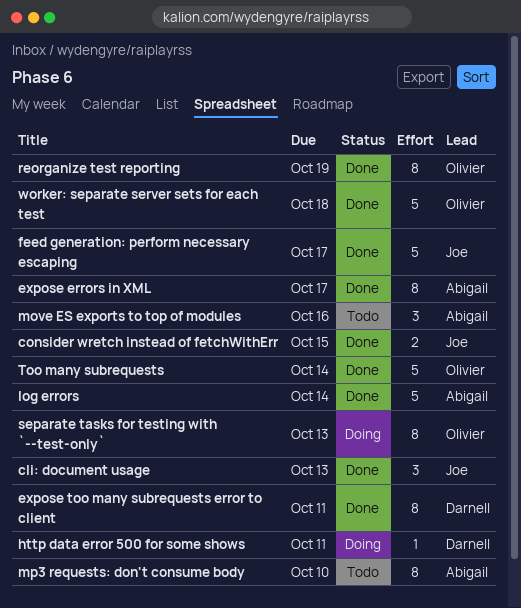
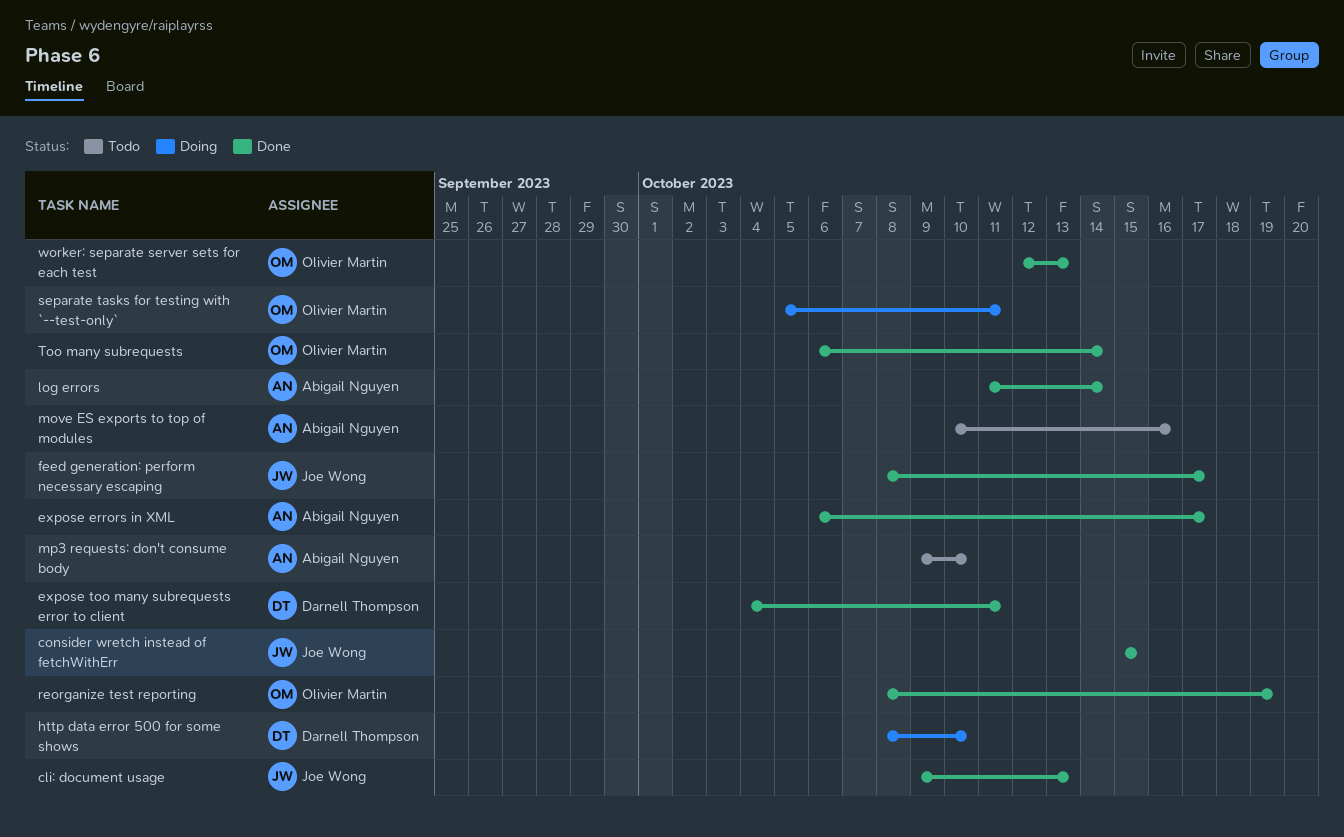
http data error 500 for some shows, due: Oct 11 -> Oct 10
separate tasks for testing with `--test-only`, due: Oct 13 -> Oct 11
worker: separate server sets for each test, due: Oct 18 -> Oct 13

